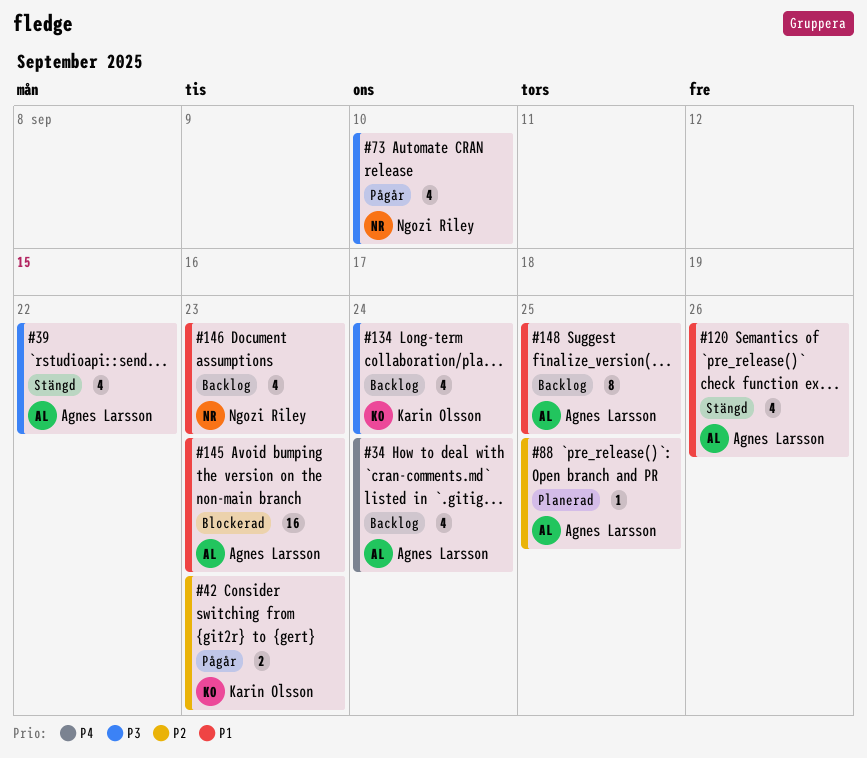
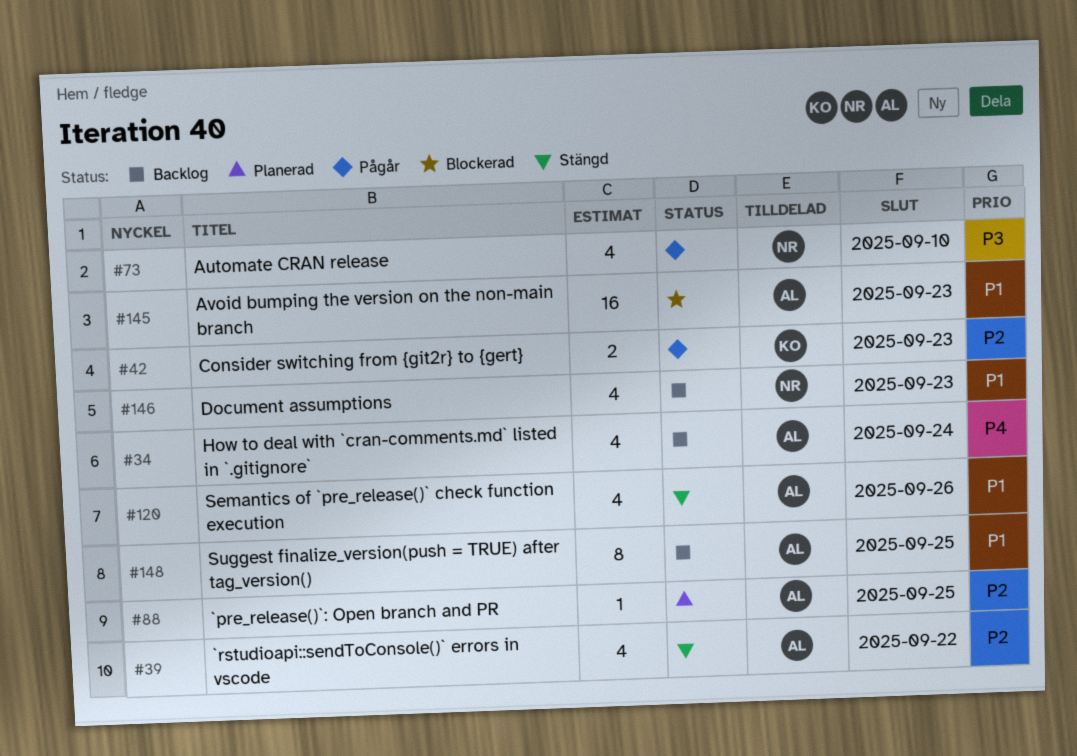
#39, priority: P3 -> P2
#134: present -> none

